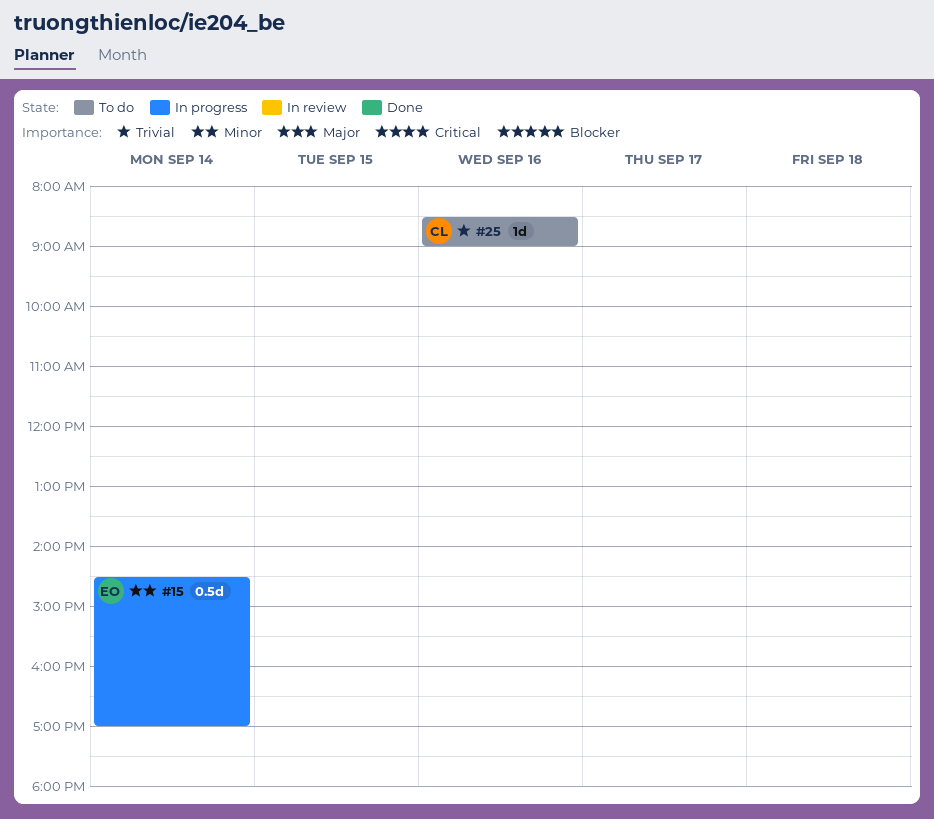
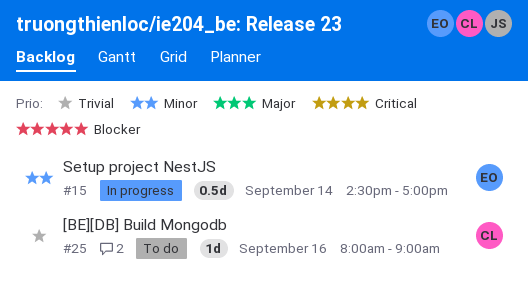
#25, begins: 08:30 -> 08:00

